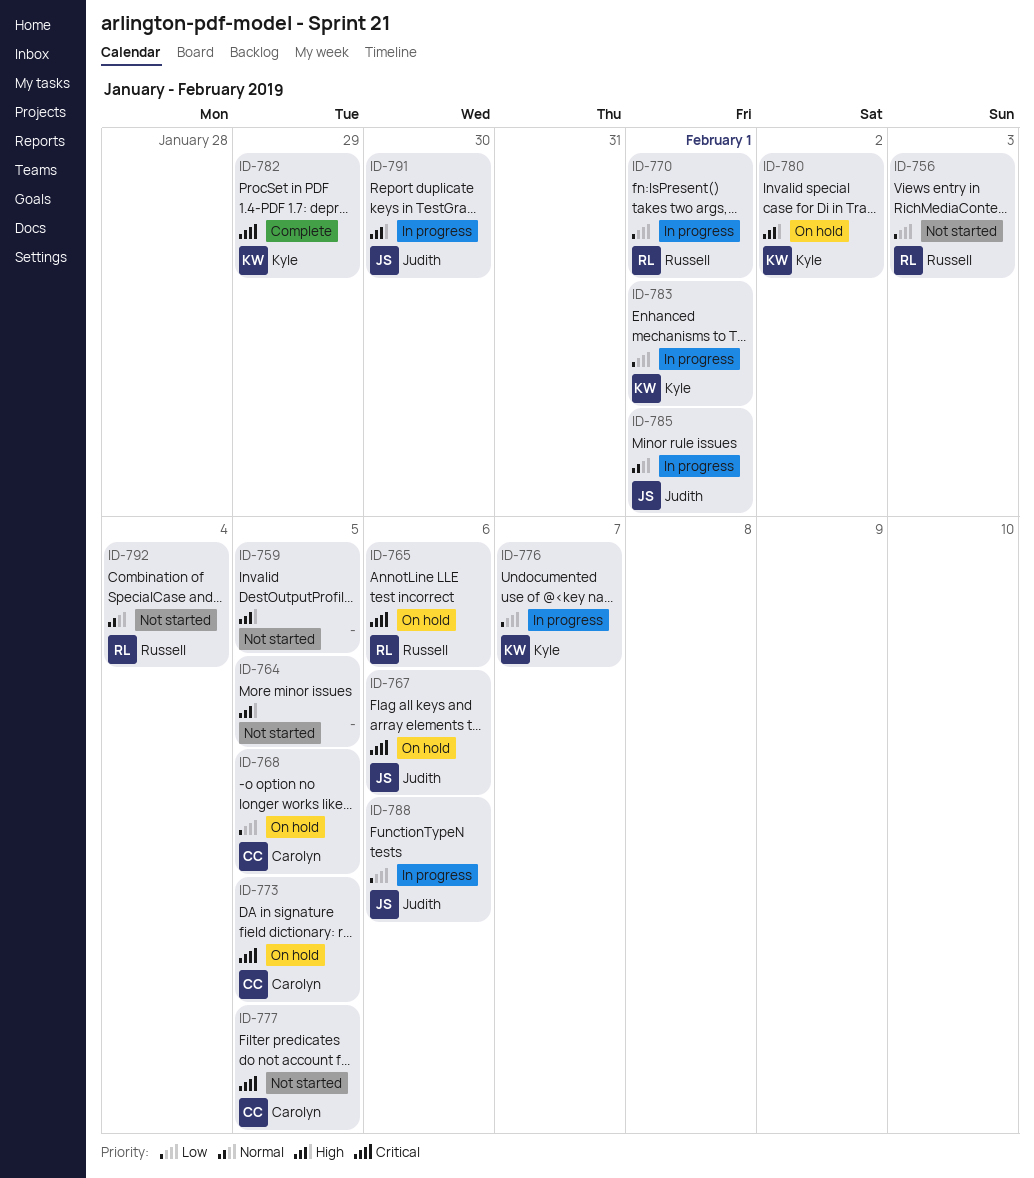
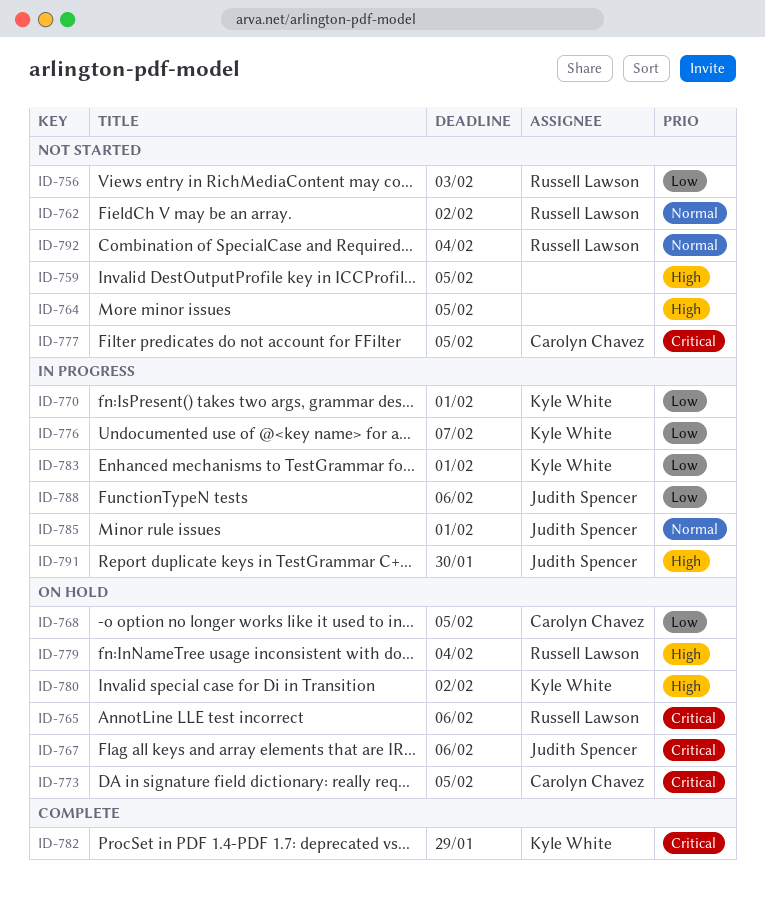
ID-762: none -> present
ID-770, owner: Russell Lawson -> Kyle White
ID-779: none -> present

